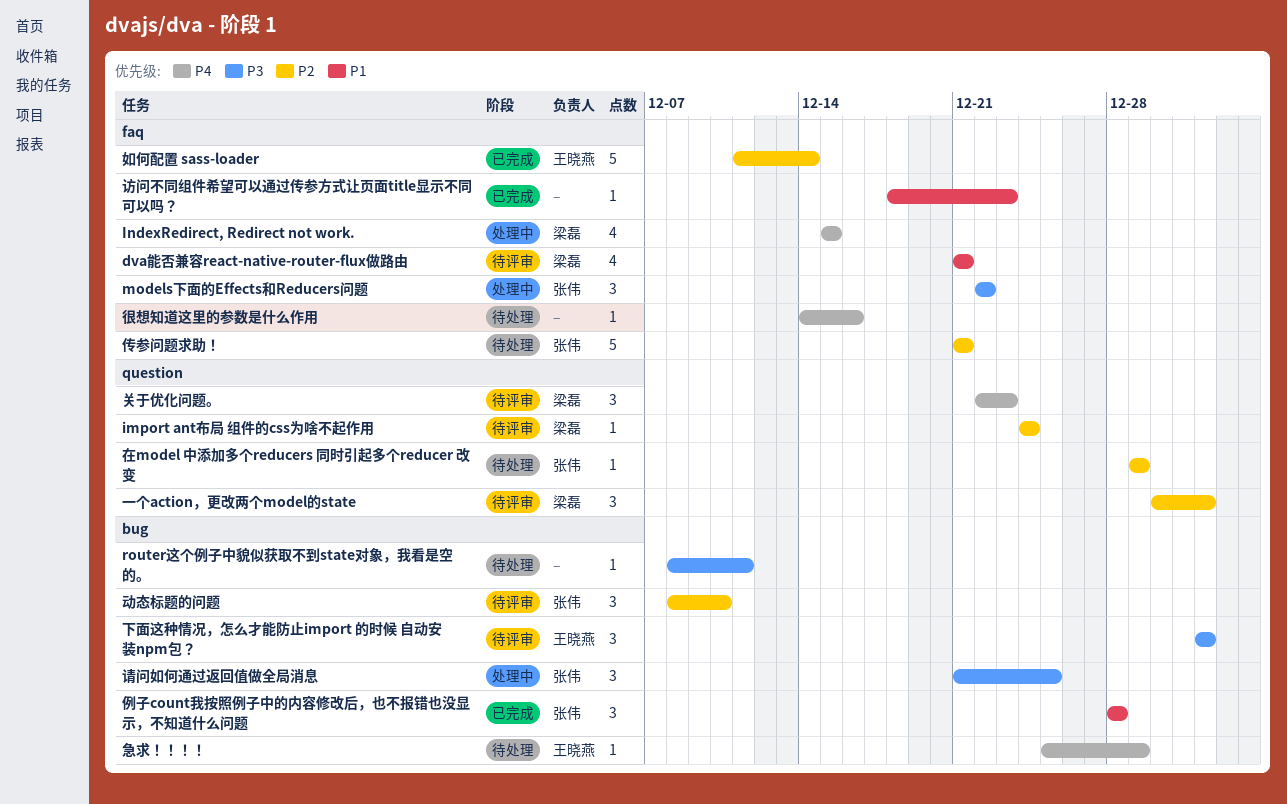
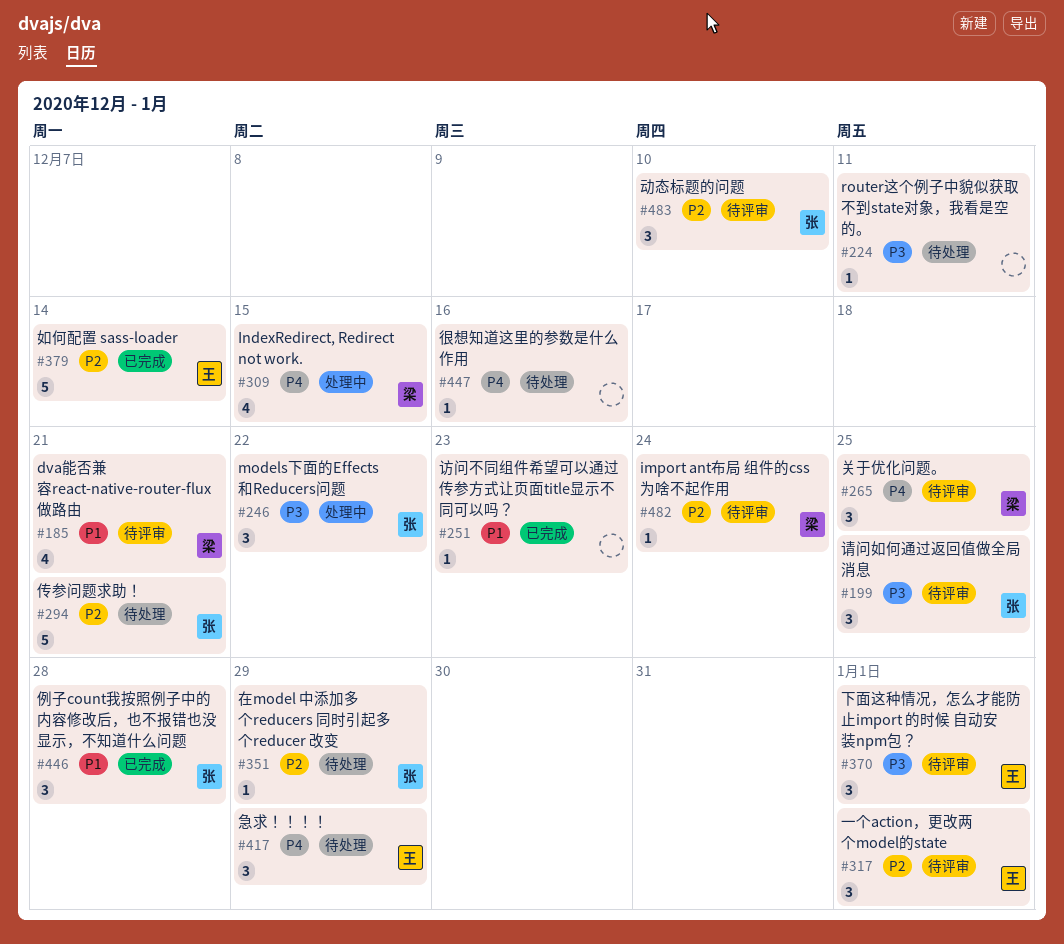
一个action，更改两个model的state, owner: 梁磊 -> 王晓燕
关于优化问题。, due: Dec 23 -> Dec 25
急求！！！！, estimate: 1 -> 3
请问如何通过返回值做全局消息, status: 处理中 -> 待评审

